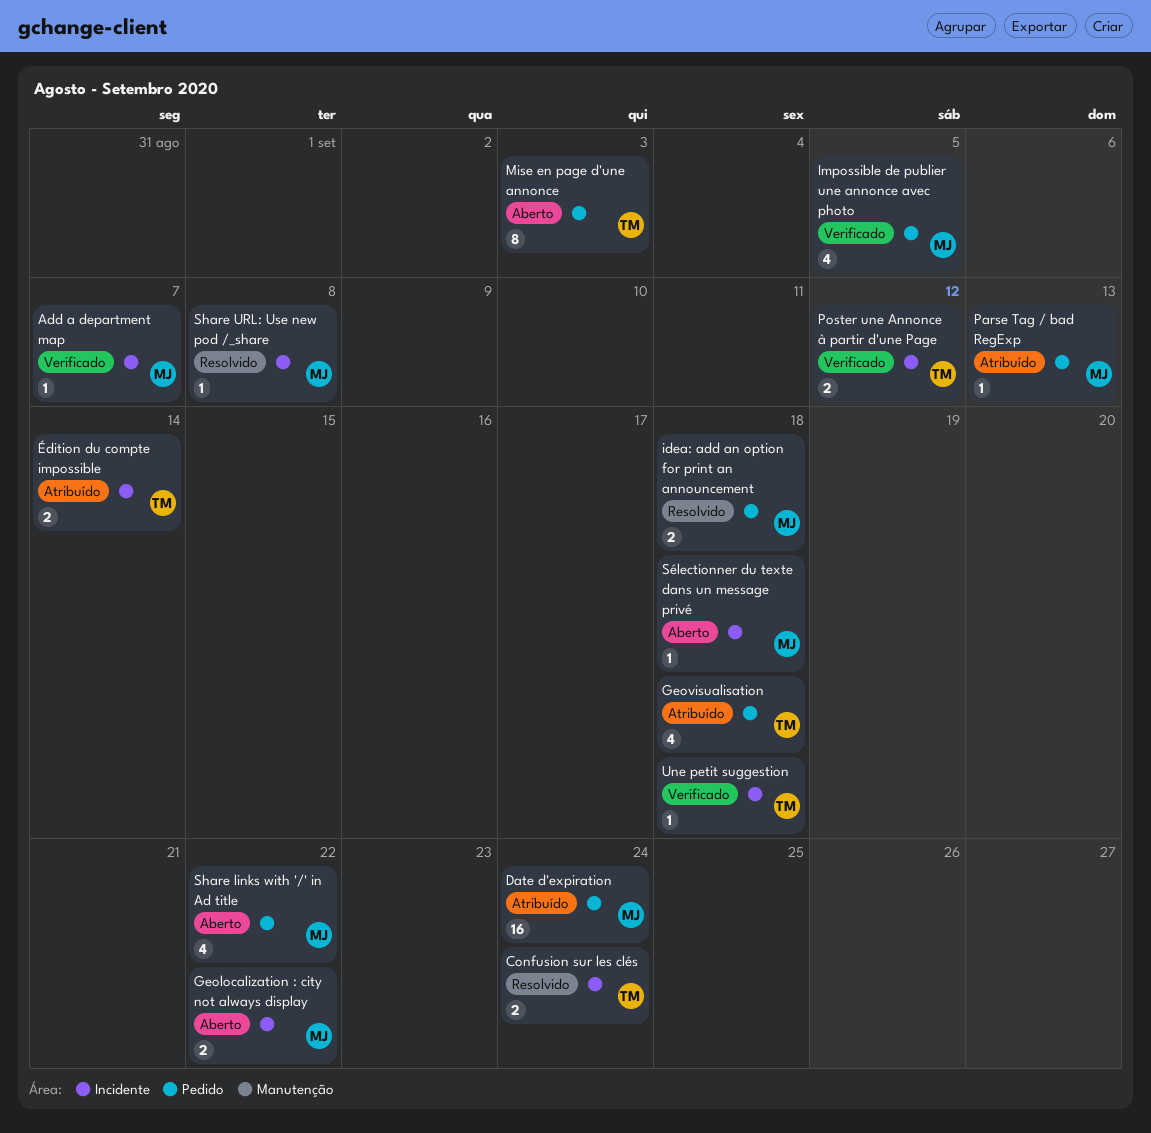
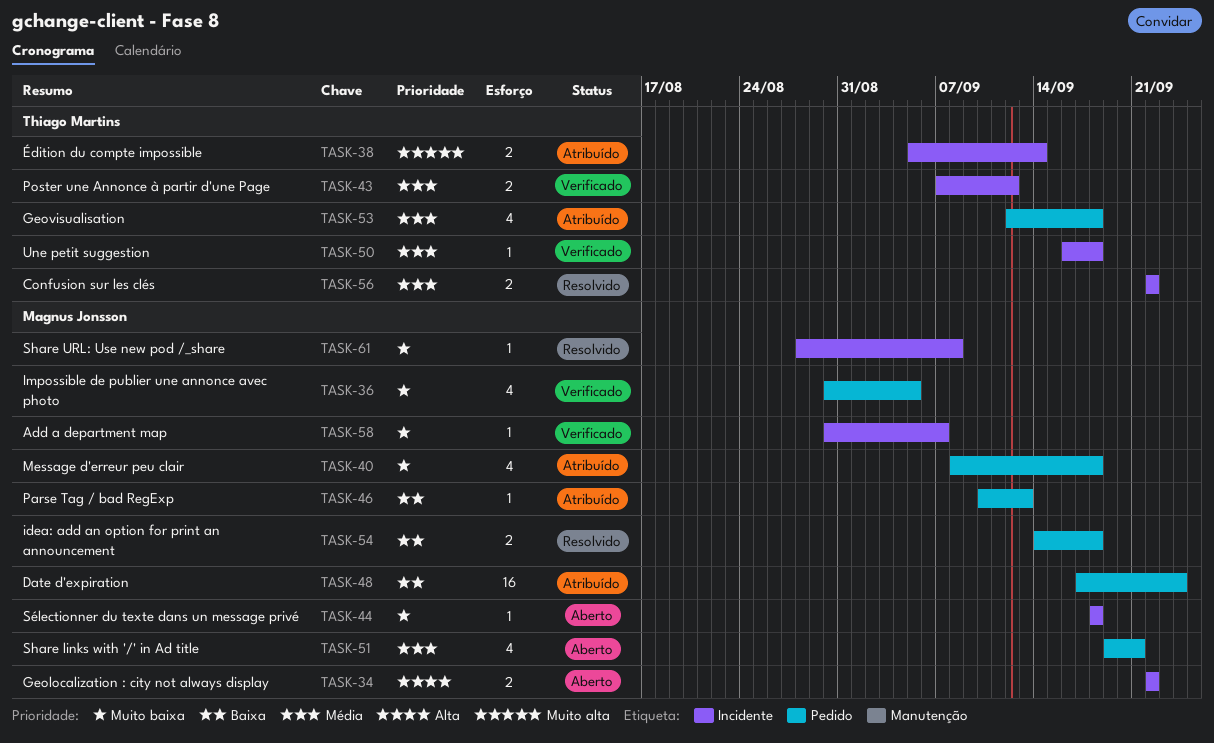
Confusion sur les clés, due: Sep 24 -> Sep 22
Message d'erreur peu clair: none -> present
Mise en page d'une annonce: present -> none
Share links with '/' in Ad title, due: Sep 22 -> Sep 21

